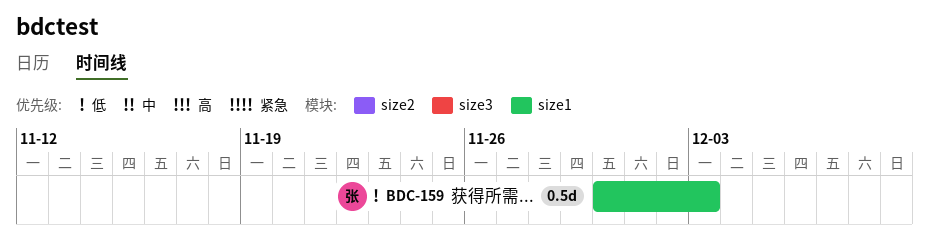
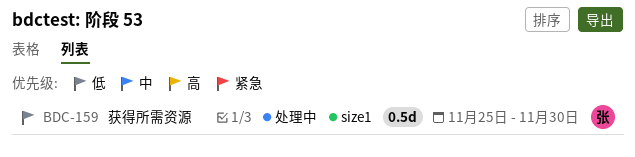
BDC-159, start: Nov 30 -> Nov 25
BDC-159, due: Dec 3 -> Nov 30

